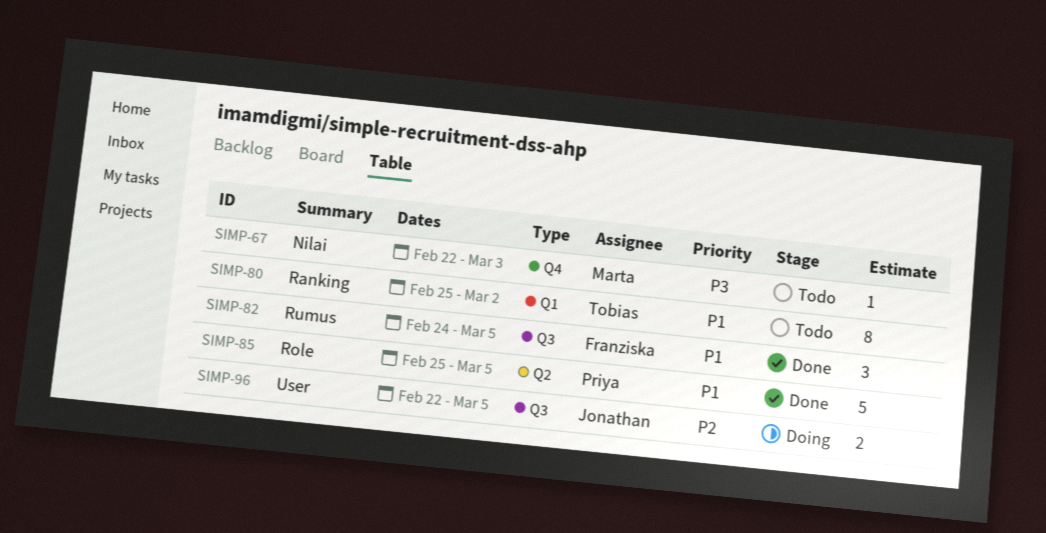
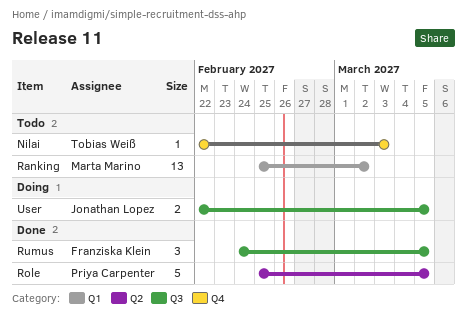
Nilai, owner: Marta Marino -> Tobias Weiß
Ranking, owner: Tobias Weiß -> Marta Marino
Ranking, estimate: 8 -> 13

